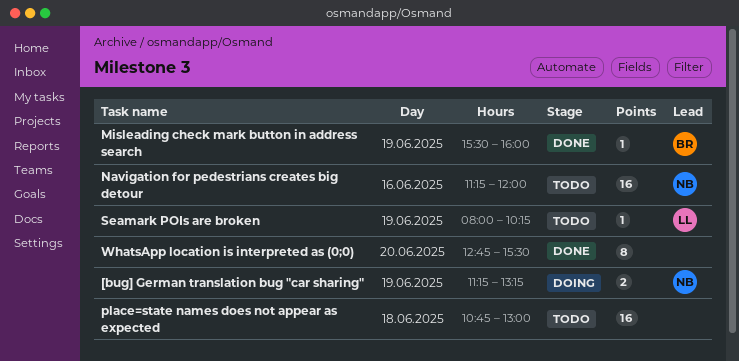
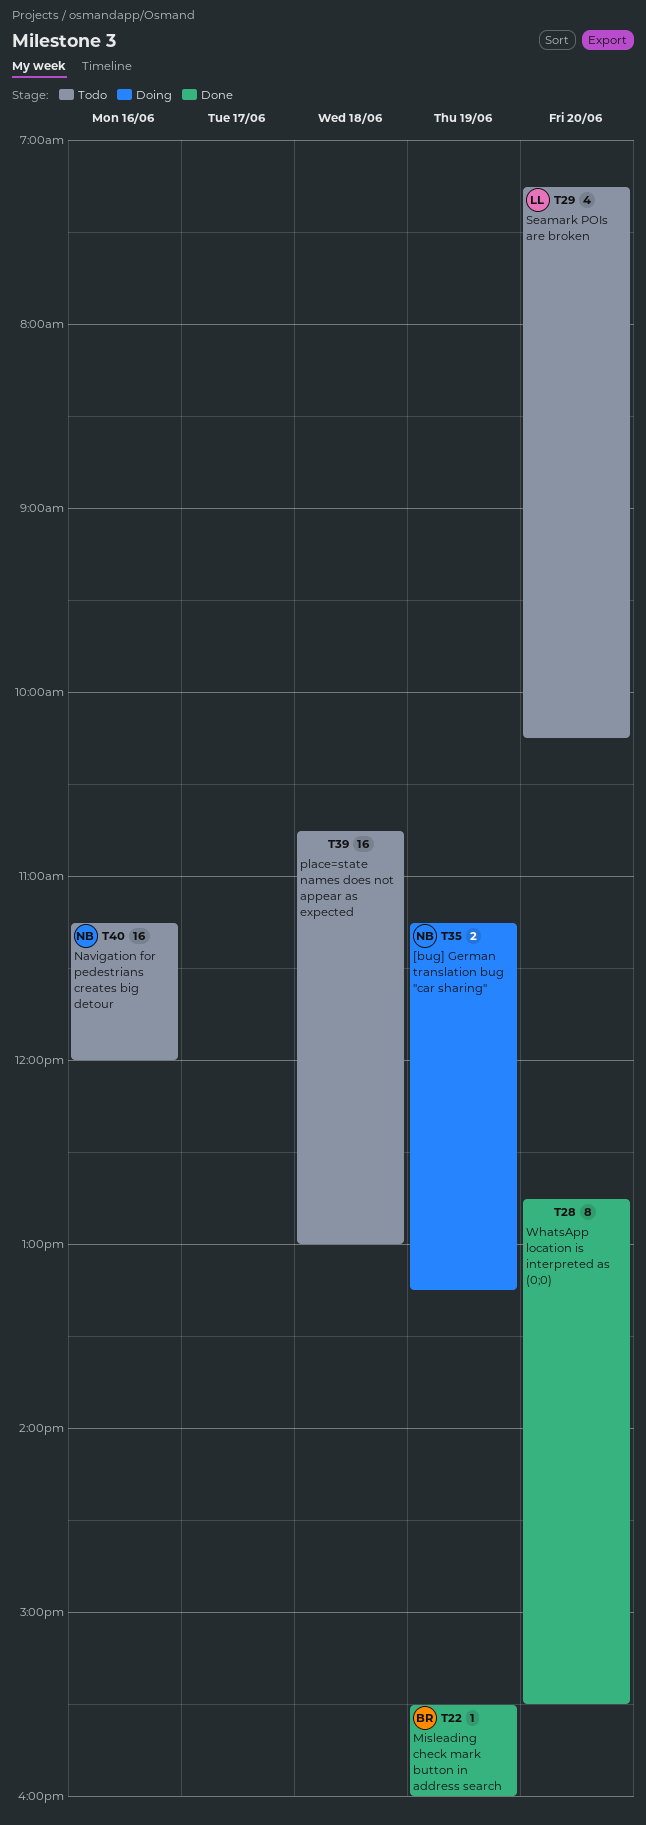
Seamark POIs are broken, estimate: 1 -> 4
Seamark POIs are broken, day: Jun 19 -> Jun 20
Seamark POIs are broken, begins: 08:00 -> 07:15

